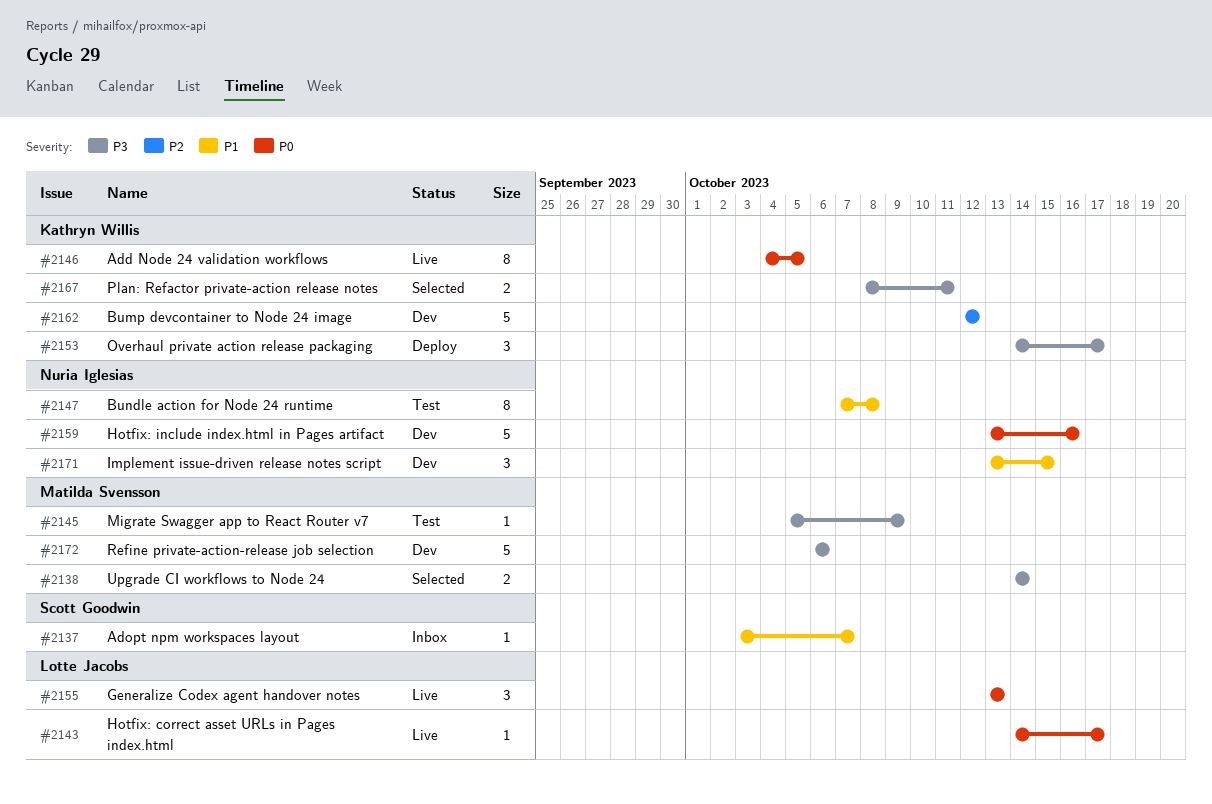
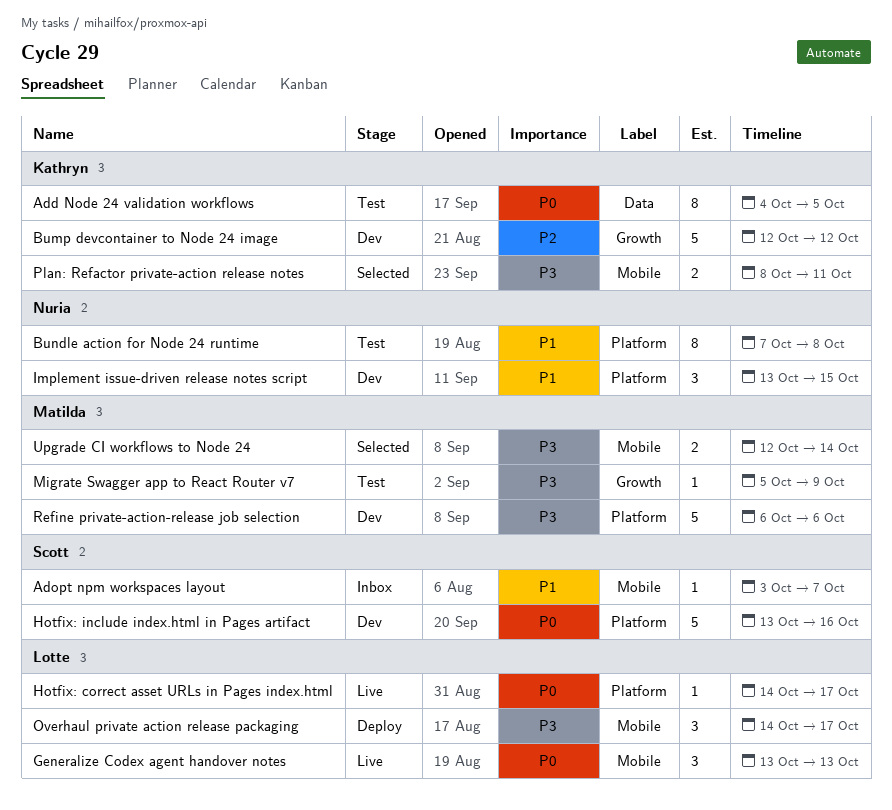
Add Node 24 validation workflows, status: Live -> Test
Hotfix: include index.html in Pages artifact, owner: Nuria Iglesias -> Scott Goodwin
Overhaul private action release packaging, owner: Kathryn Willis -> Lotte Jacobs
Upgrade CI workflows to Node 24, start: Oct 14 -> Oct 12

